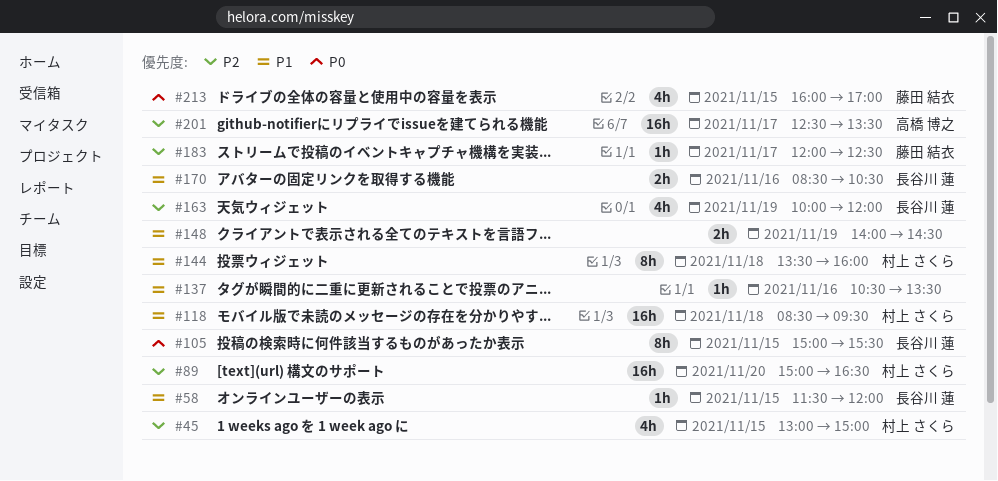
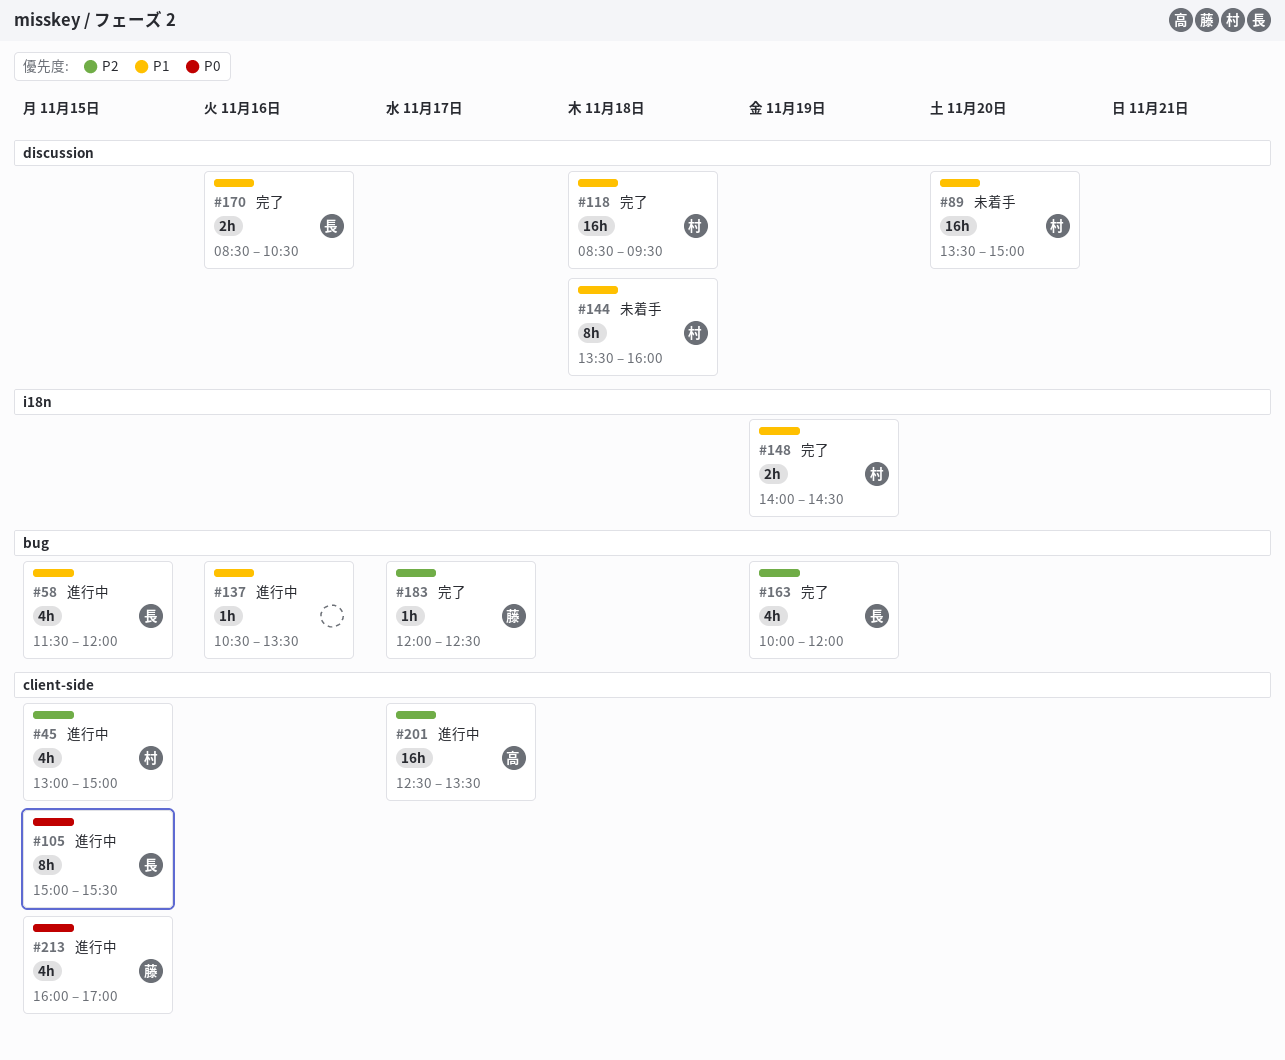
#58, estimate: 1h -> 4h
#89, priority: P2 -> P1
#89, begins: 15:00 -> 13:30
#89, ends: 16:30 -> 15:00
#148, owner: none -> 村上 さくら

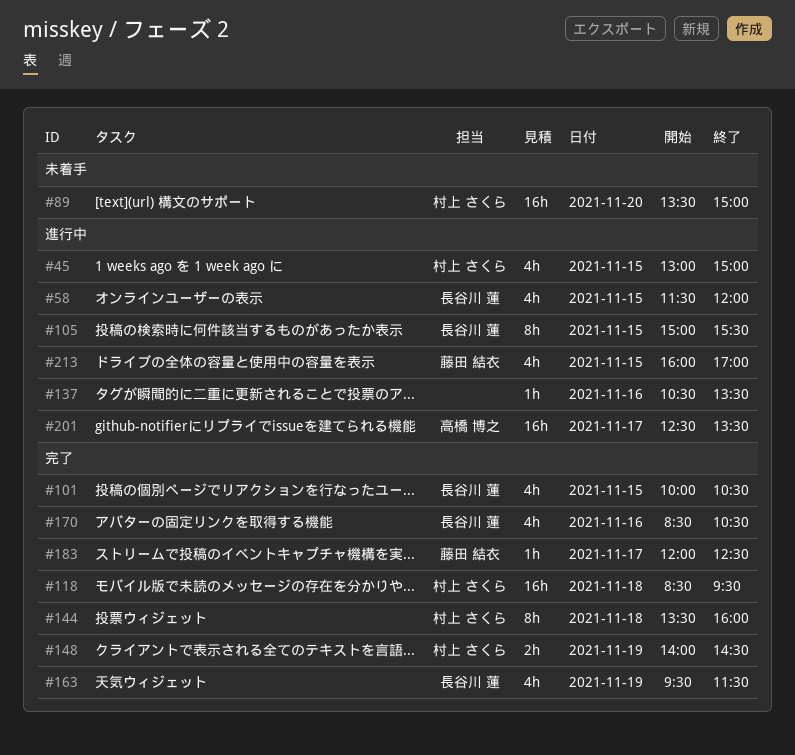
#101: none -> present
#144, status: 未着手 -> 完了
#163, begins: 10:00 -> 09:30
#163, ends: 12:00 -> 11:30
#170, estimate: 2h -> 4h

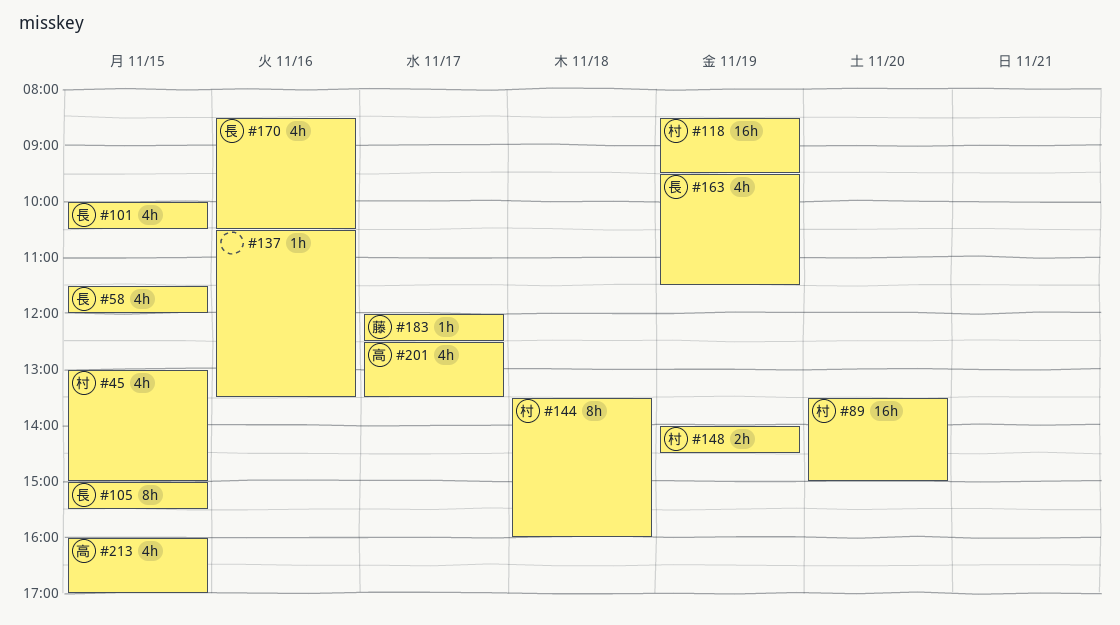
#118, day: Nov 18 -> Nov 19
#201, estimate: 16h -> 4h
#213, owner: 藤田 結衣 -> 高橋 博之

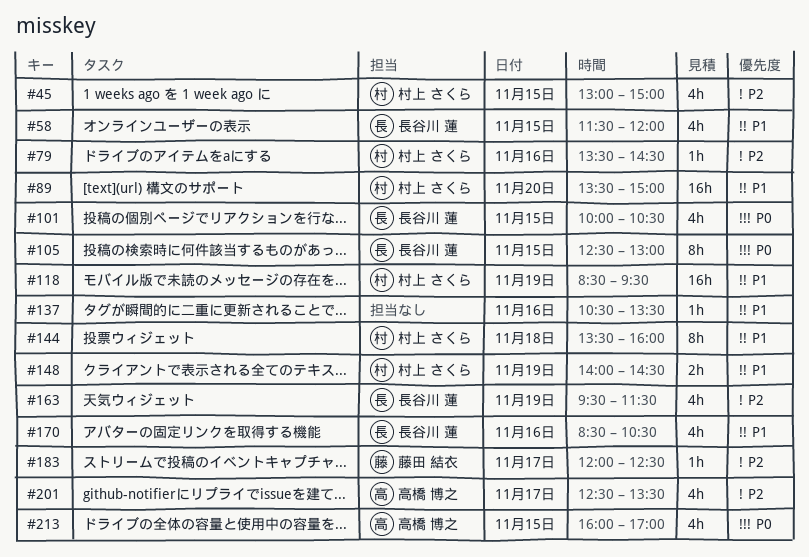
#79: none -> present
#105, begins: 15:00 -> 12:30
#105, ends: 15:30 -> 13:00

